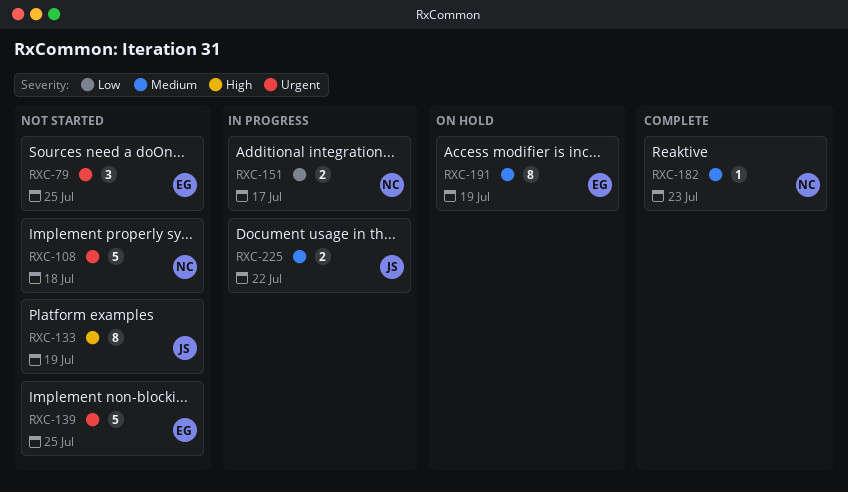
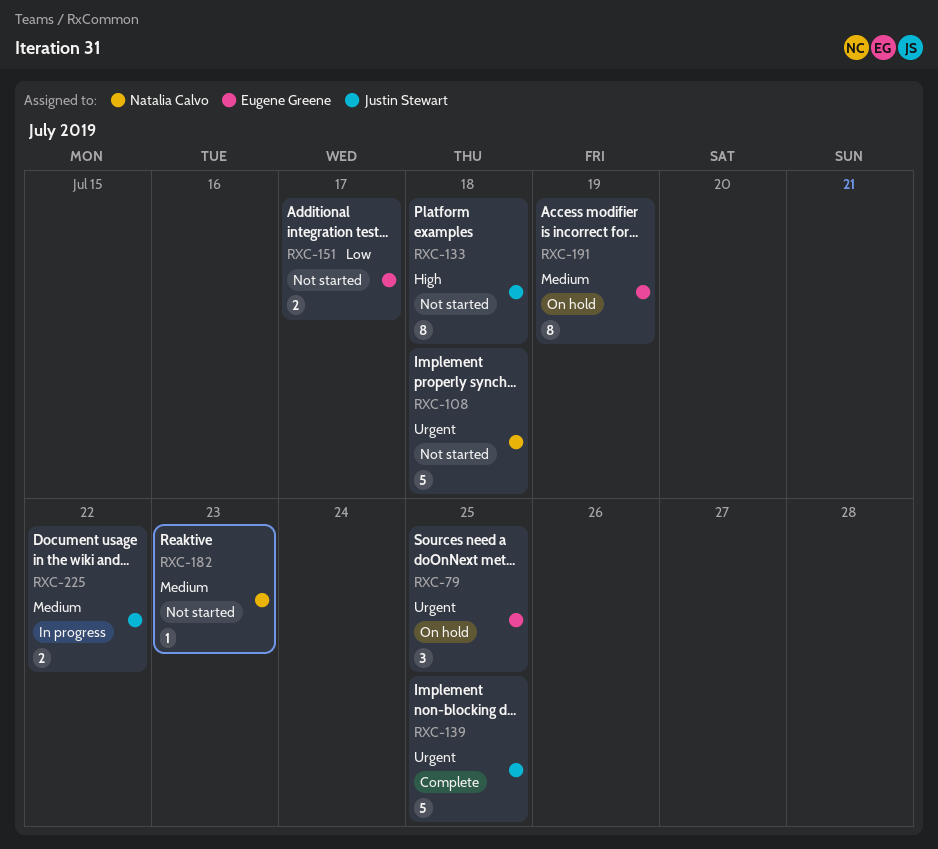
RXC-79, status: Not started -> On hold
RXC-133, due: Jul 19 -> Jul 18
RXC-139, status: Not started -> Complete
RXC-139, owner: Eugene Greene -> Justin Stewart
RXC-151, status: In progress -> Not started
RXC-151, owner: Natalia Calvo -> Eugene Greene
RXC-182, status: Complete -> Not started

